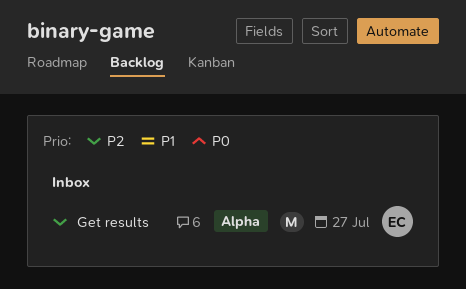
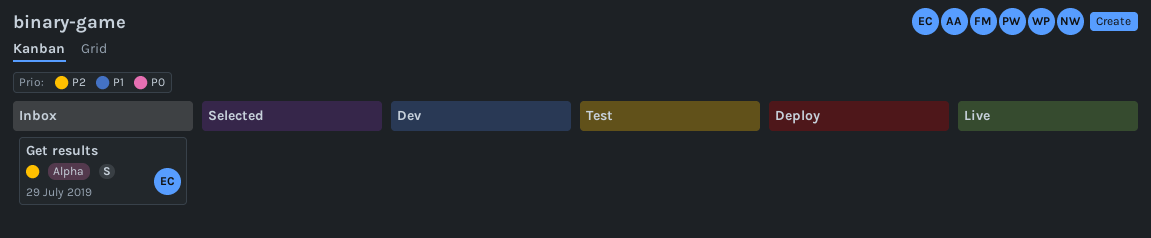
Get results, estimate: M -> S
Get results, due: Jul 27 -> Jul 29

